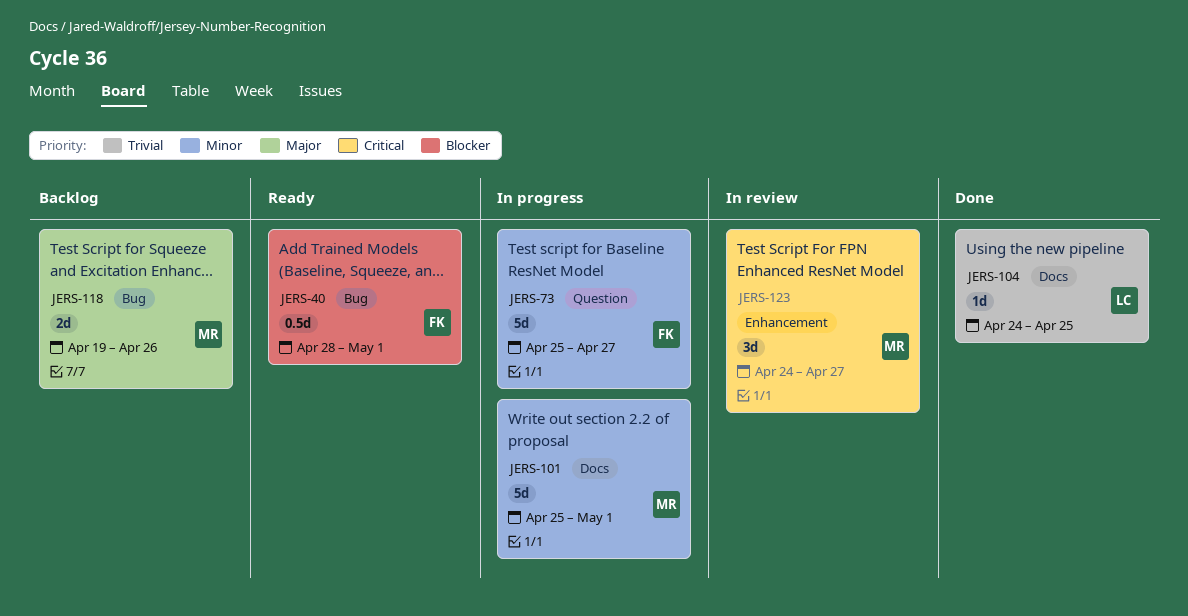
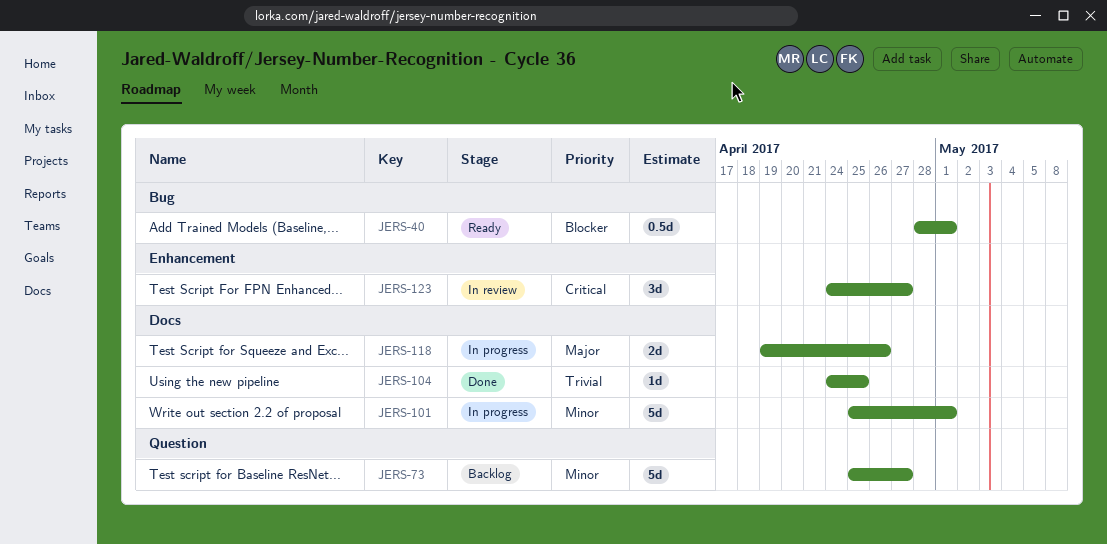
JERS-73, status: In progress -> Backlog
JERS-118, status: Backlog -> In progress
JERS-118, label: Bug -> Docs

